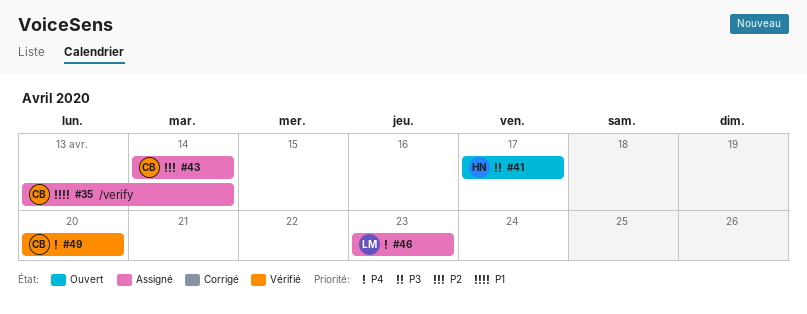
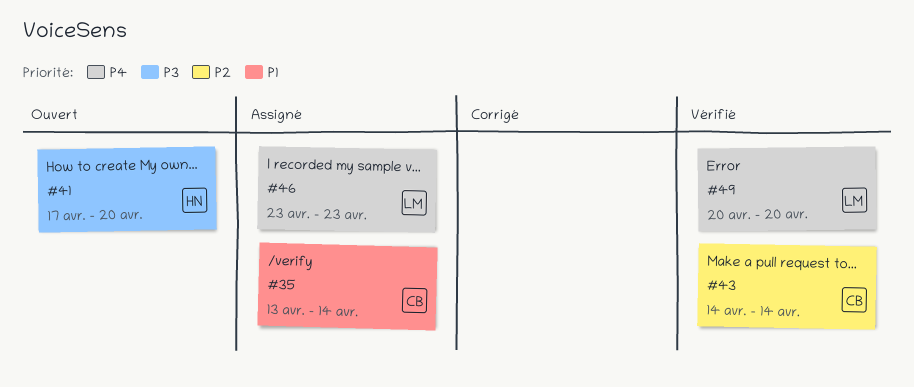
#41, due: Apr 17 -> Apr 20
#43, status: Assigné -> Vérifié
#49, owner: CB -> LM

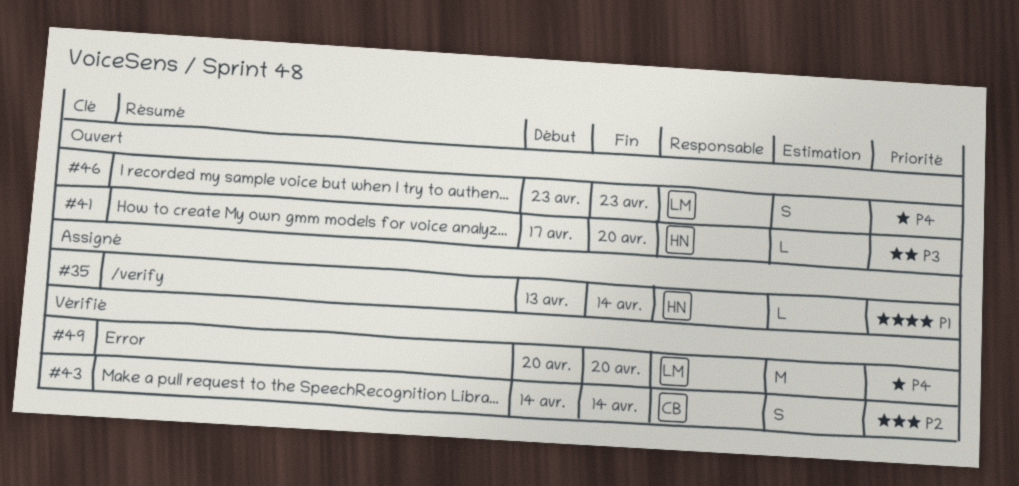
#35, owner: CB -> HN
#46, status: Assigné -> Ouvert

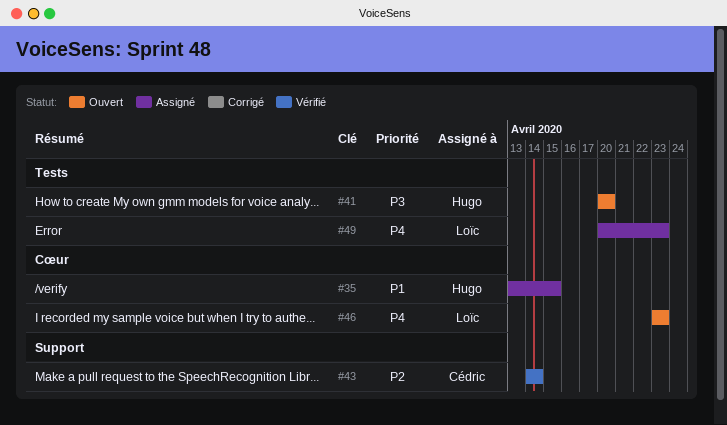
#35, due: Apr 14 -> Apr 15
#41, start: Apr 17 -> Apr 20
#49, status: Vérifié -> Assigné
#49, due: Apr 20 -> Apr 23

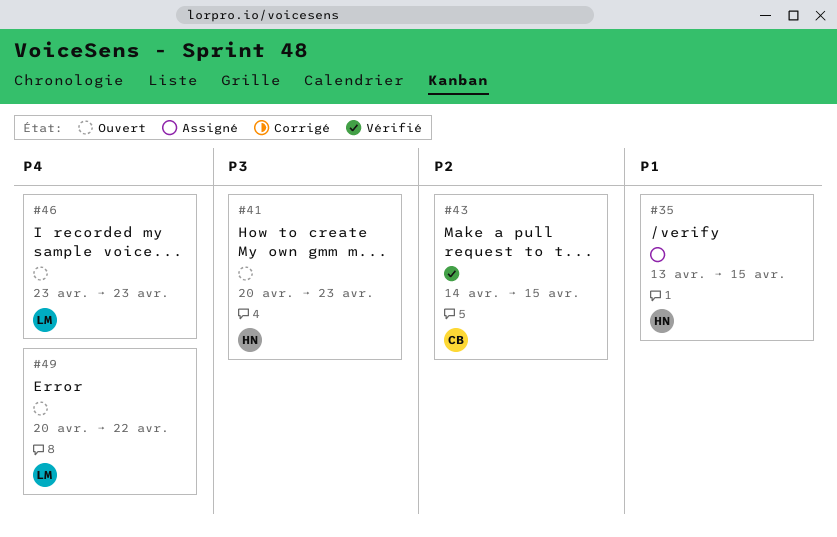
#41, due: Apr 20 -> Apr 23
#43, due: Apr 14 -> Apr 15
#49, status: Assigné -> Ouvert
#49, due: Apr 23 -> Apr 22

